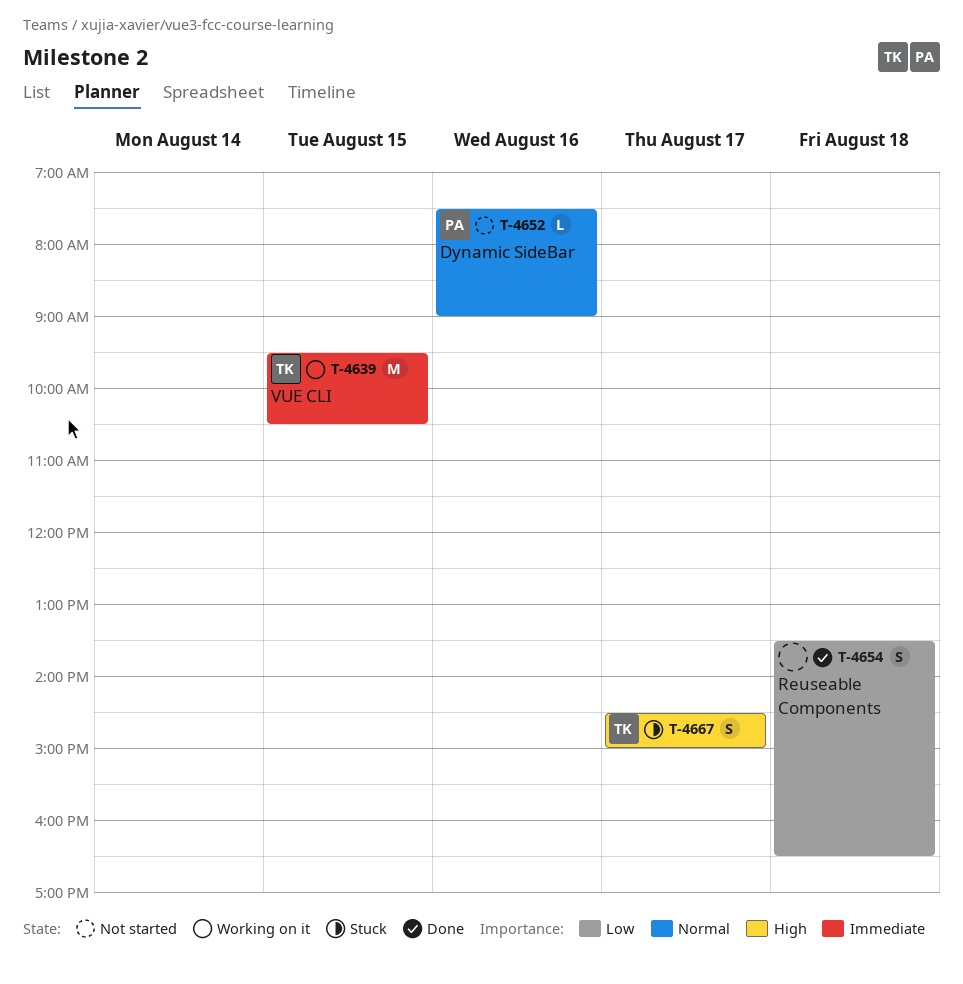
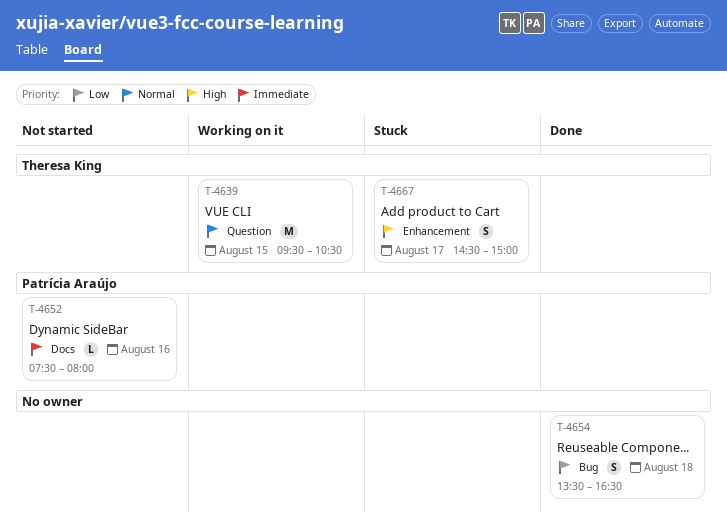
T-4639, priority: Immediate -> Normal
T-4652, priority: Normal -> Immediate
T-4652, ends: 09:00 -> 08:00

